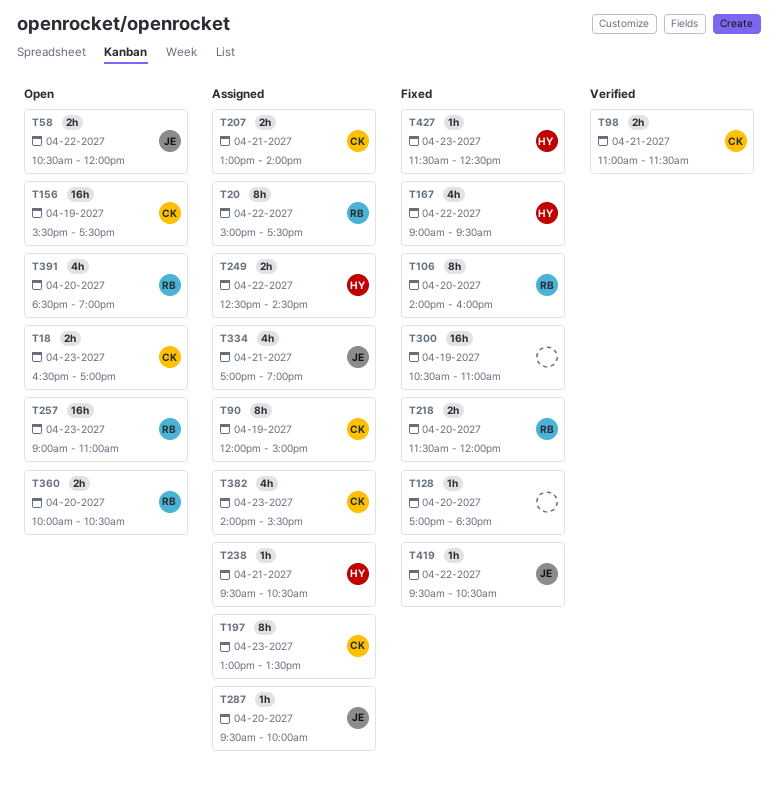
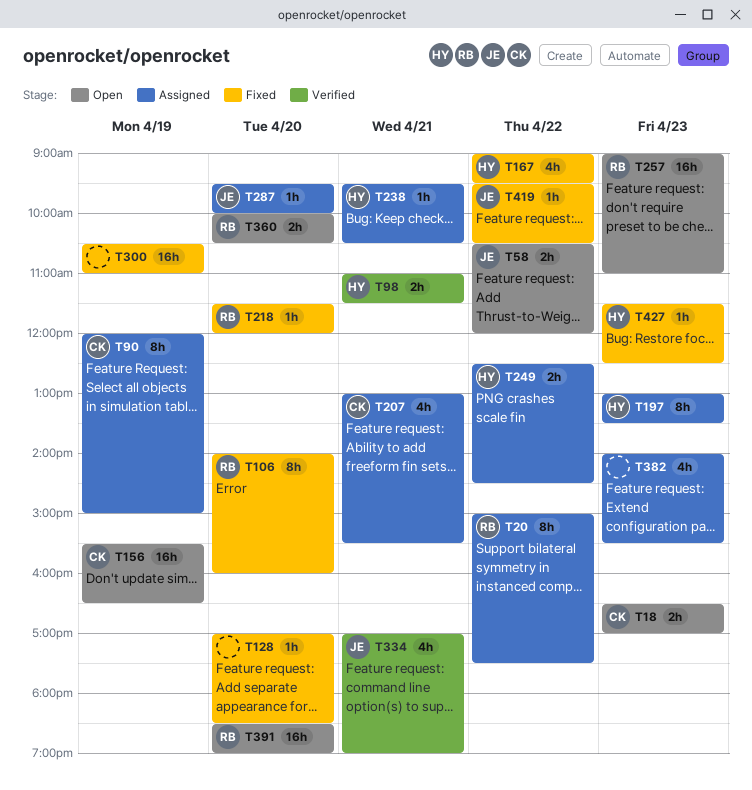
T98, owner: CK -> HY
T156, ends: 17:30 -> 16:30
T197, owner: CK -> HY
T207, estimate: 2h -> 4h
T207, ends: 14:00 -> 15:30
T218, estimate: 2h -> 1h
T334, status: Assigned -> Verified
T382, owner: CK -> none
T391, estimate: 4h -> 16h

